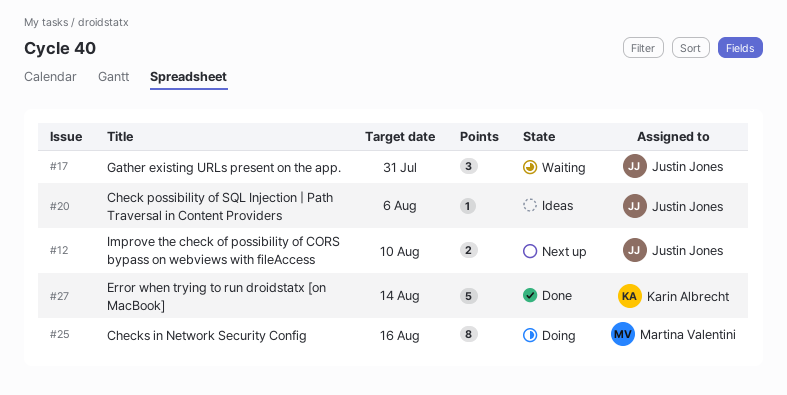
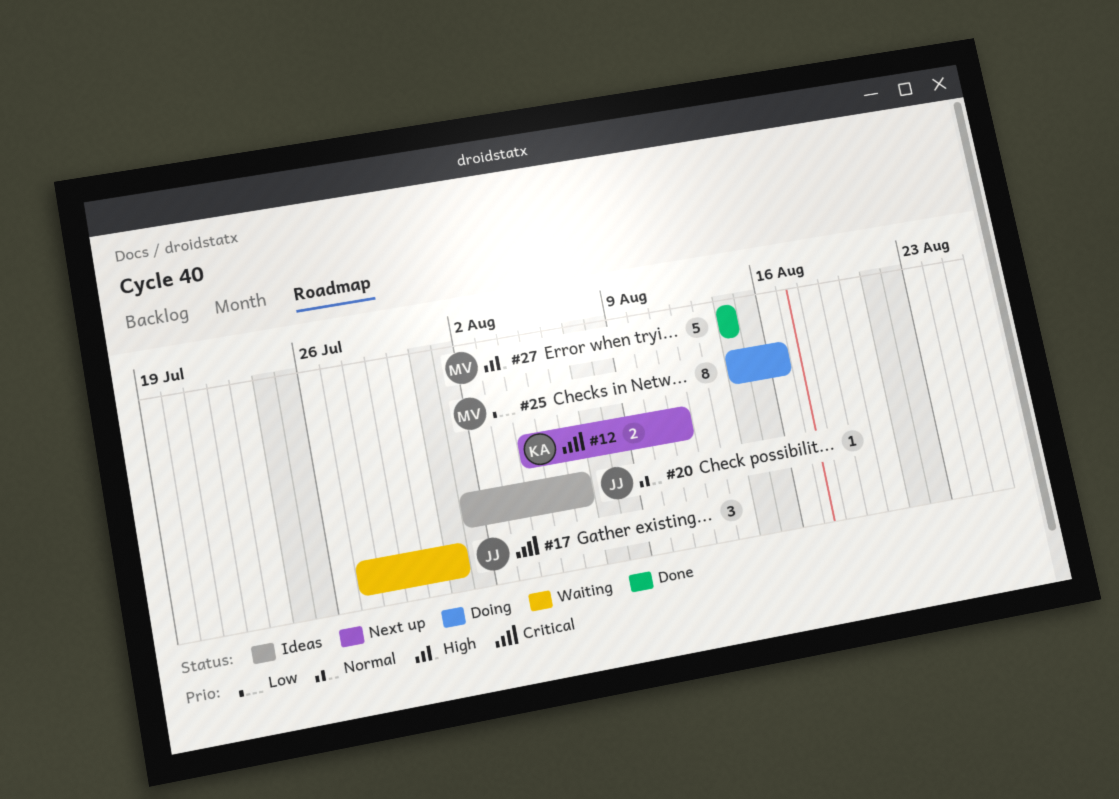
#12, owner: Justin Jones -> Karin Albrecht
#12, due: Aug 10 -> Aug 11
#27, owner: Karin Albrecht -> Martina Valentini

